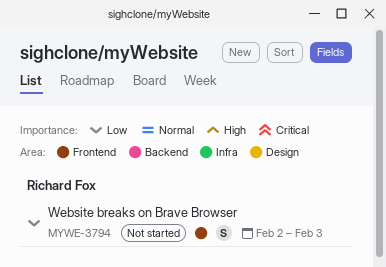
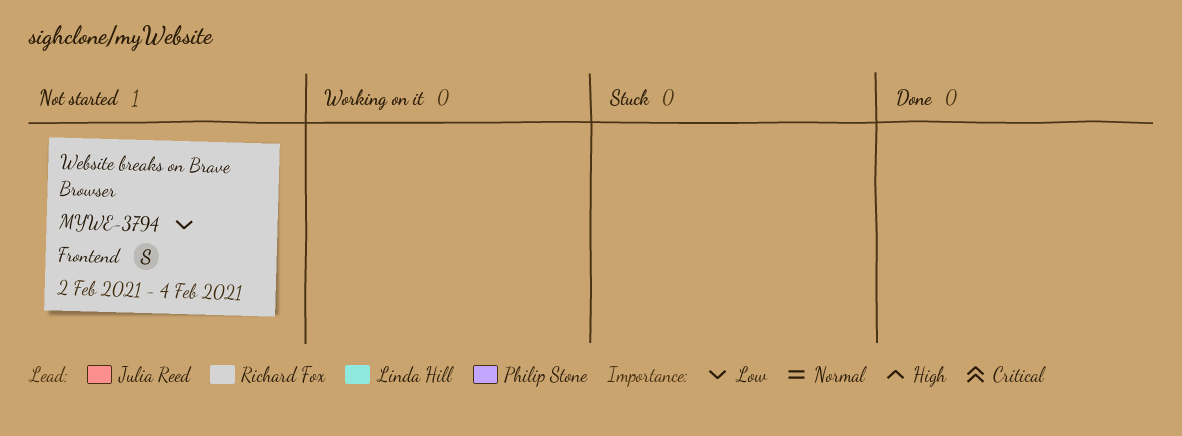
MYWE-3794, due: Feb 3 -> Feb 4

